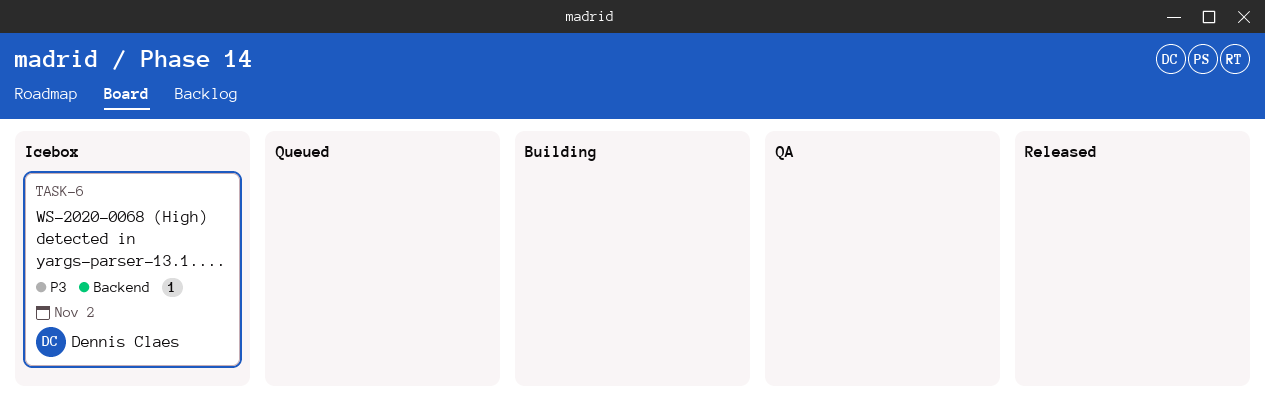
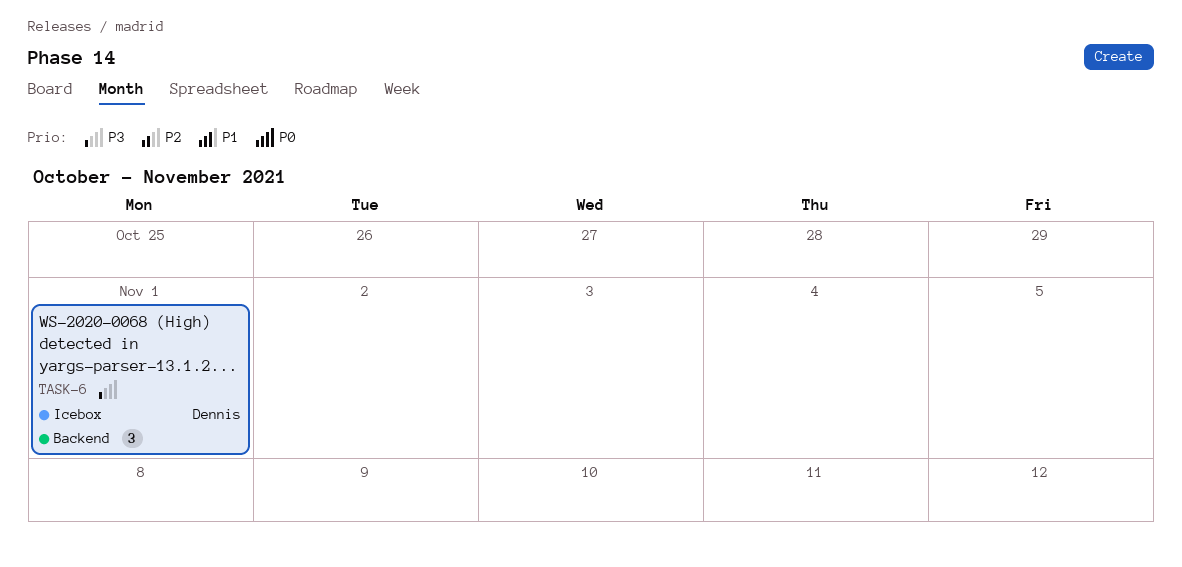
TASK-6, estimate: 1 -> 3
TASK-6, due: Nov 2 -> Nov 1

